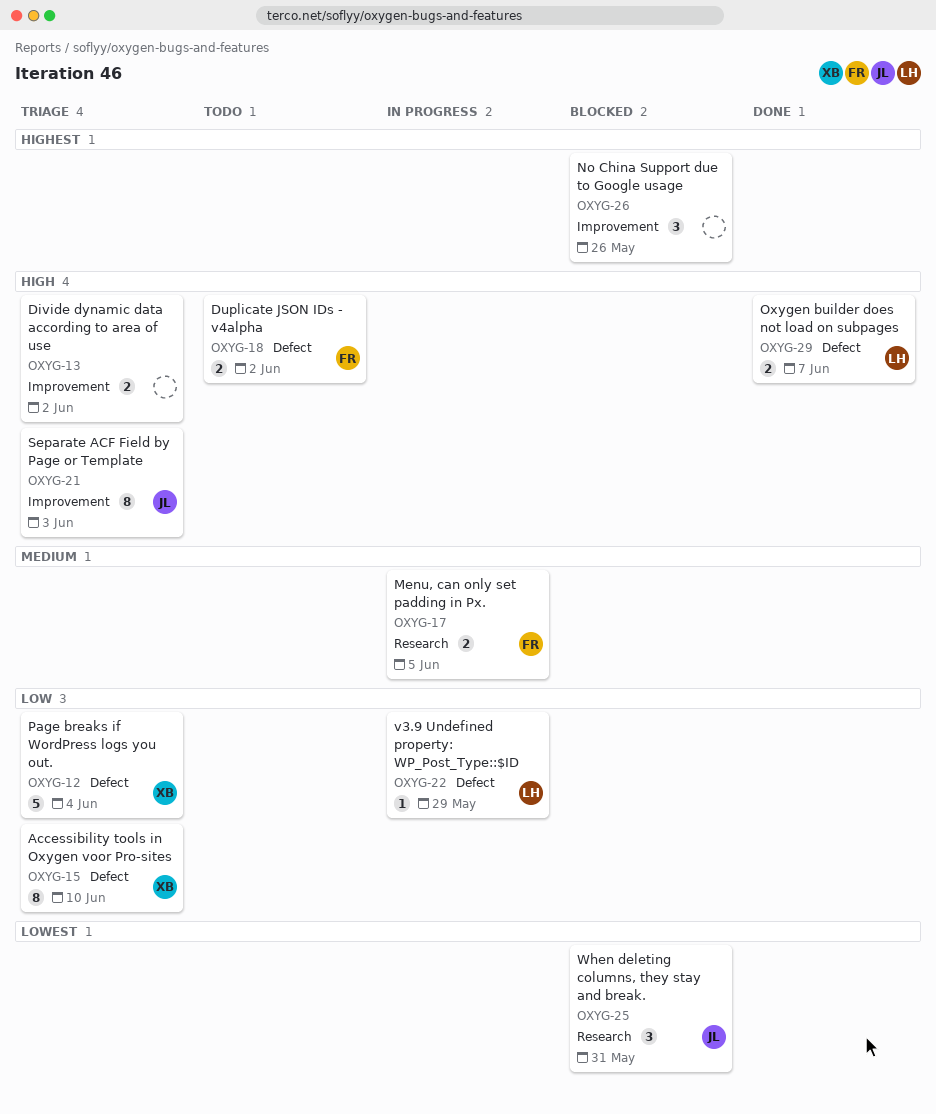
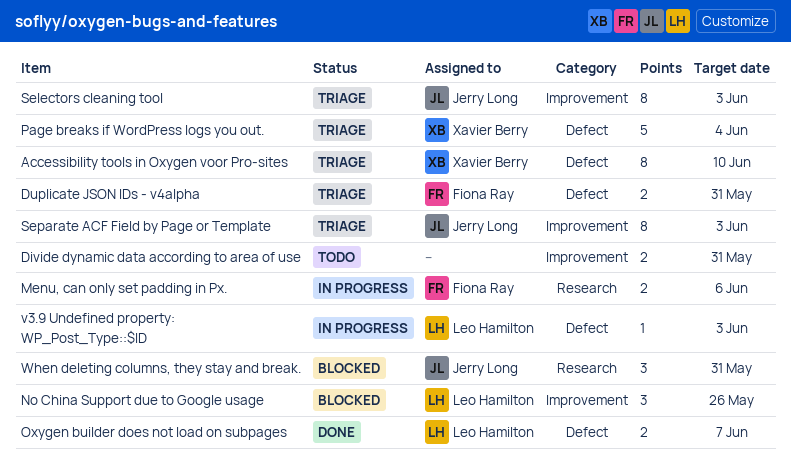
Divide dynamic data according to area of use, status: Triage -> Todo
Divide dynamic data according to area of use, due: Jun 2 -> May 31
Duplicate JSON IDs - v4alpha, status: Todo -> Triage
Duplicate JSON IDs - v4alpha, due: Jun 2 -> May 31
Menu, can only set padding in Px., due: Jun 5 -> Jun 6
No China Support due to Google usage, owner: none -> Leo Hamilton
Selectors cleaning tool: none -> present
v3.9 Undefined property: WP_Post_Type::$ID, due: May 29 -> Jun 3

